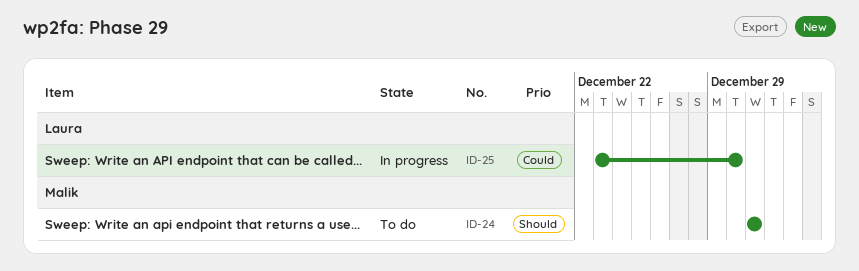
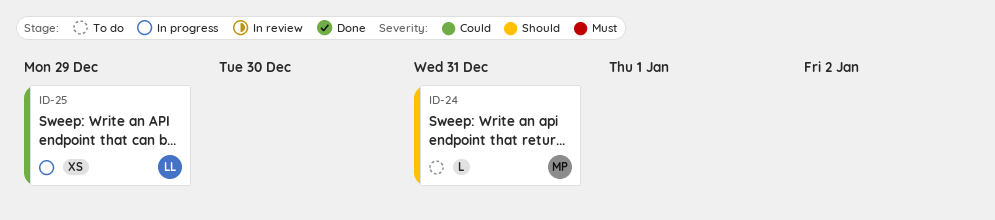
ID-25, due: Dec 30 -> Dec 29

